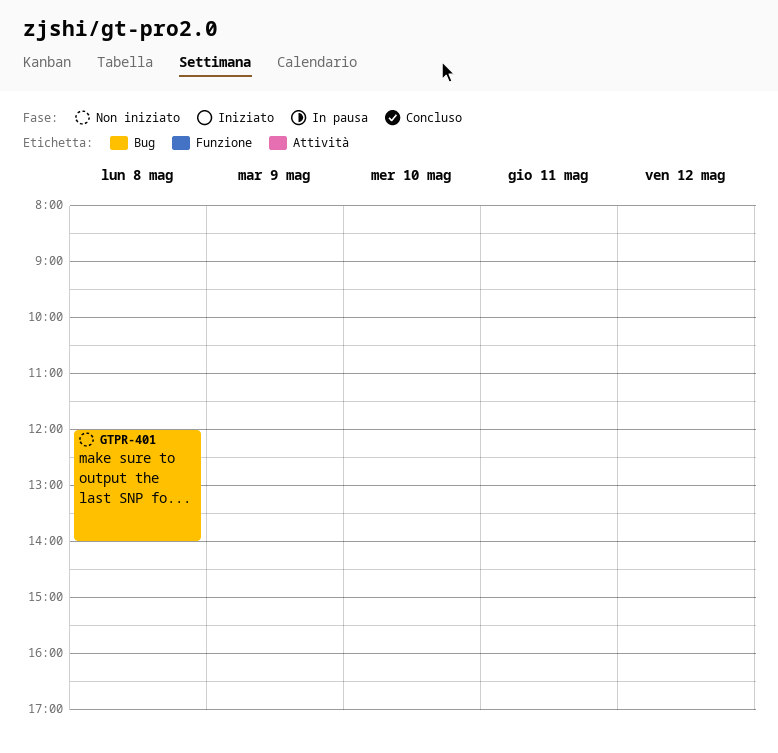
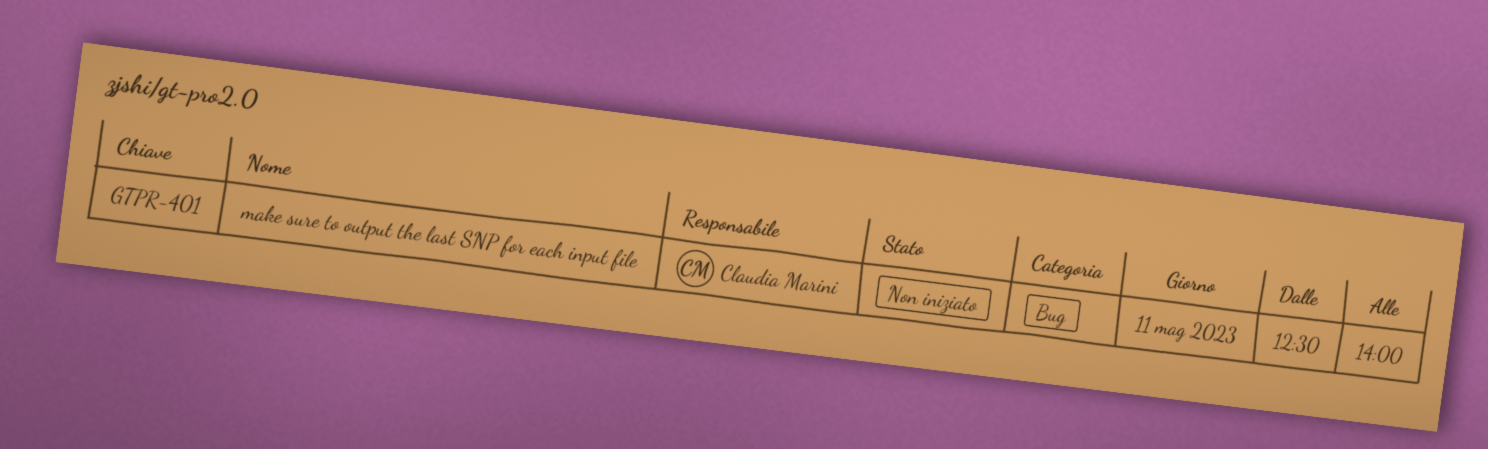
GTPR-401, day: May 8 -> May 11
GTPR-401, begins: 12:00 -> 12:30

